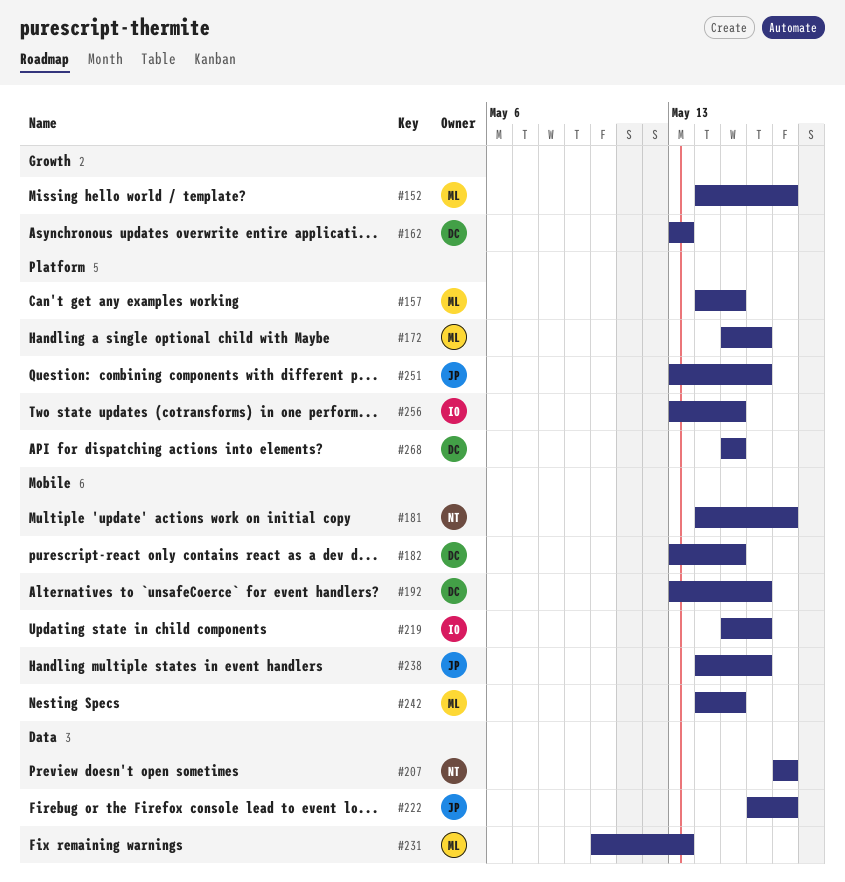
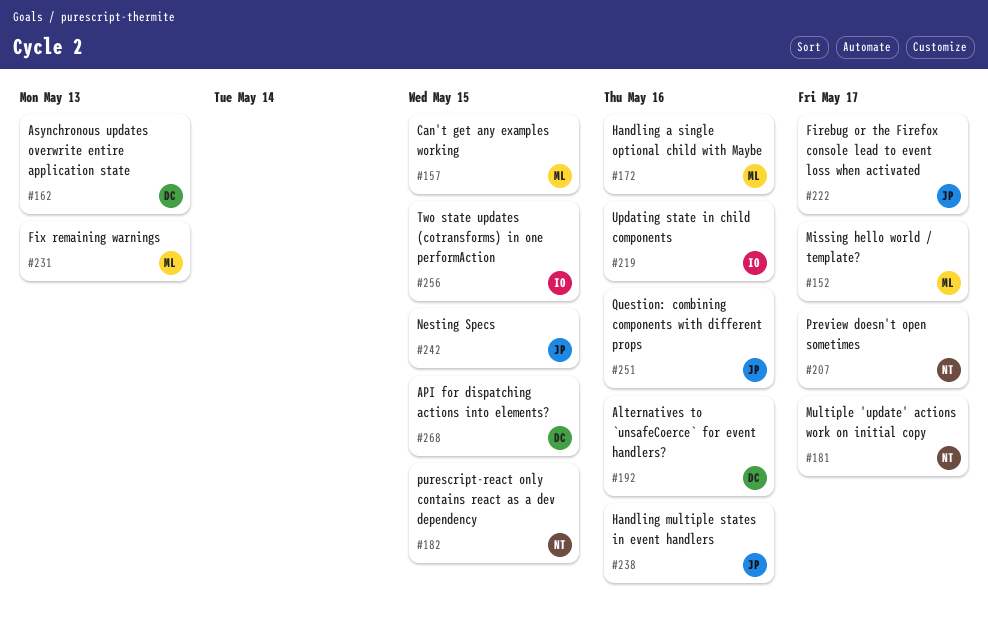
#182, owner: DC -> NT
#242, owner: ML -> JP

